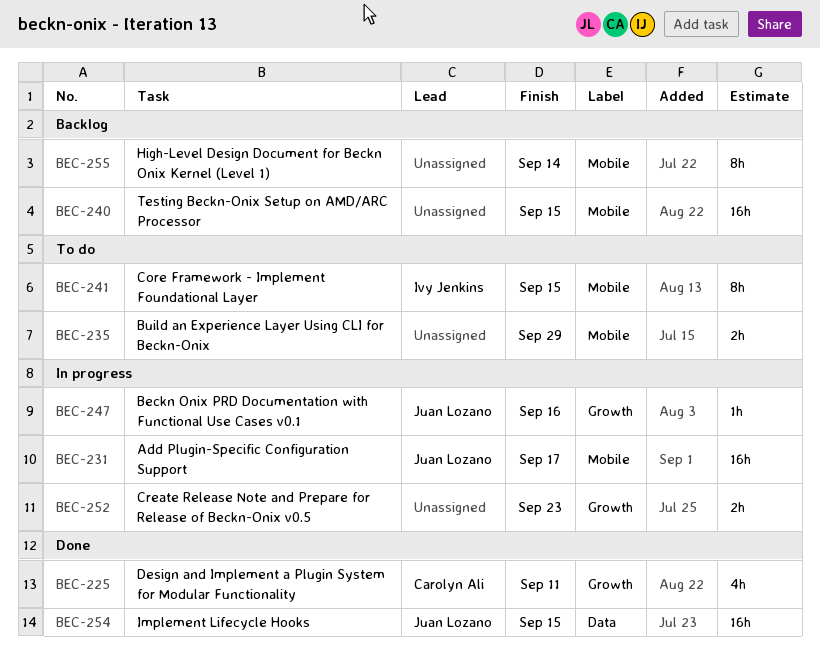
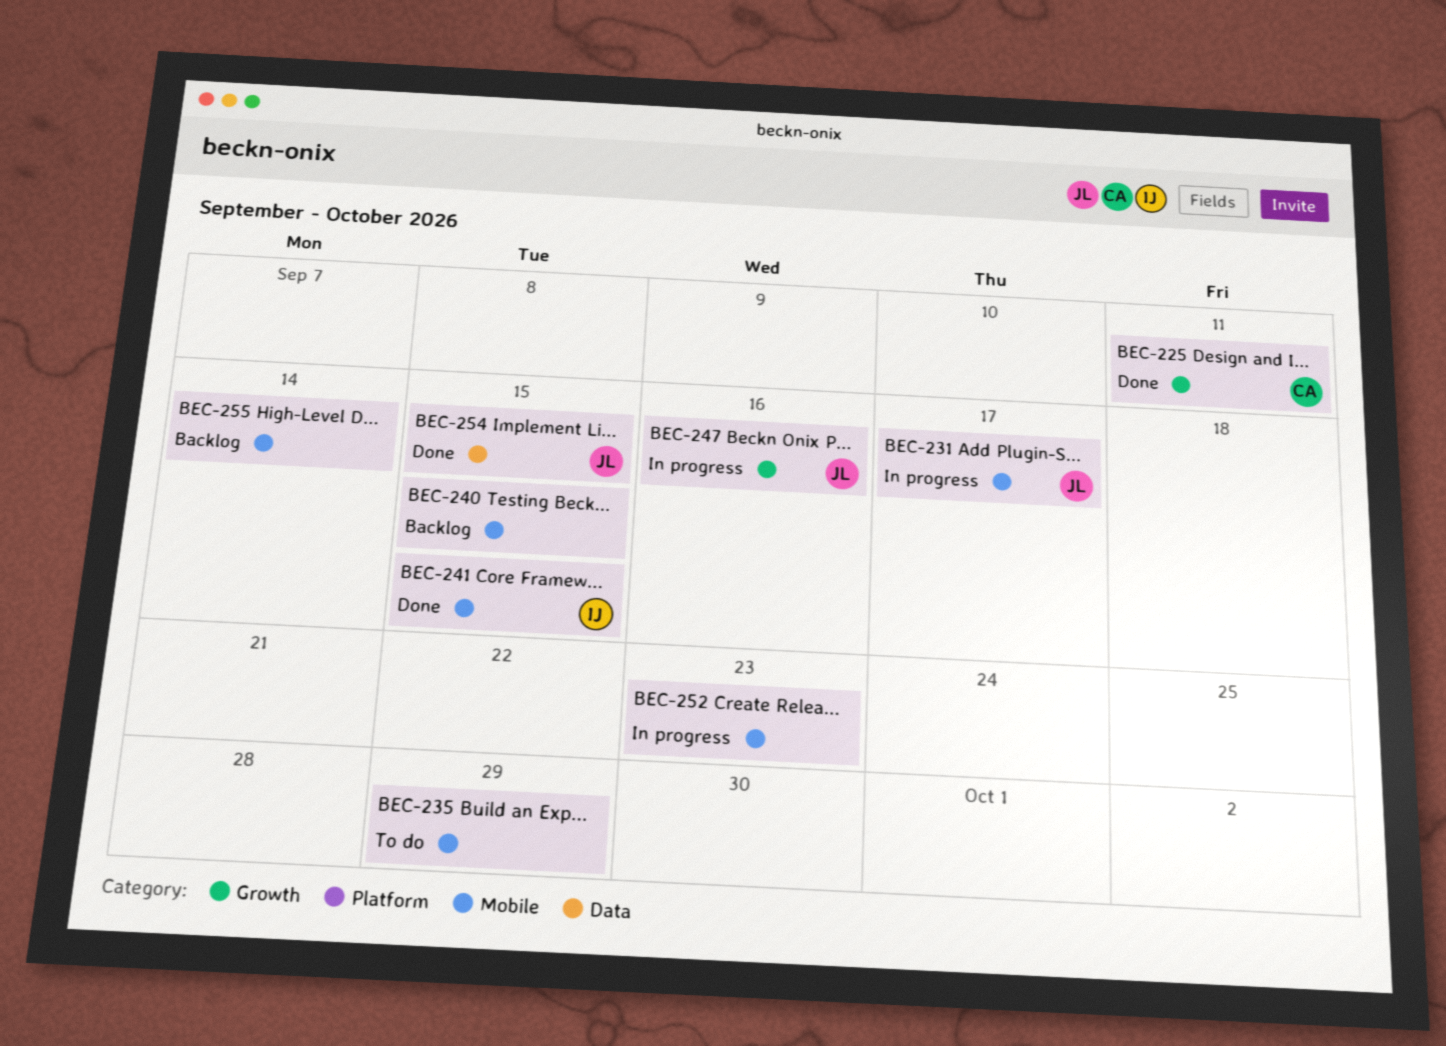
BEC-241, status: To do -> Done
BEC-252, label: Growth -> Mobile

